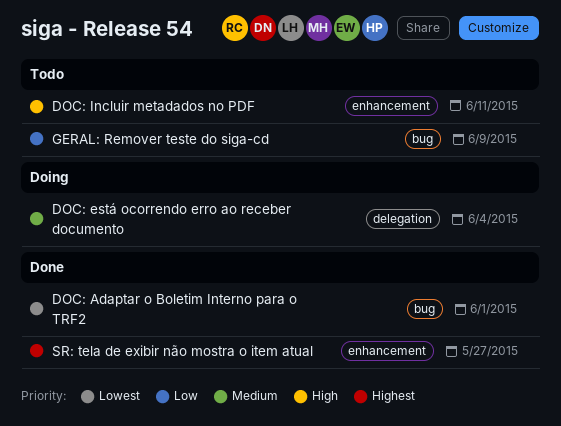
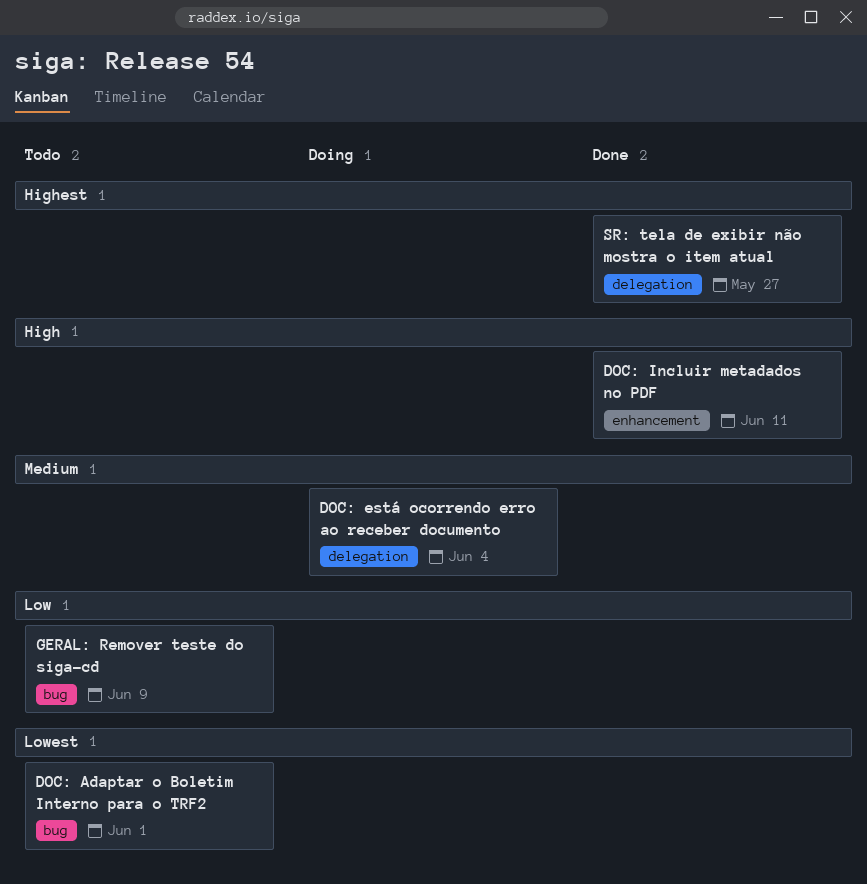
DOC: Adaptar o Boletim Interno para o TRF2, status: Done -> Todo
DOC: Incluir metadados no PDF, status: Todo -> Done
SR: tela de exibir não mostra o item atual, label: enhancement -> delegation

